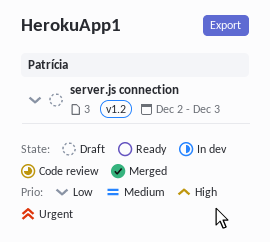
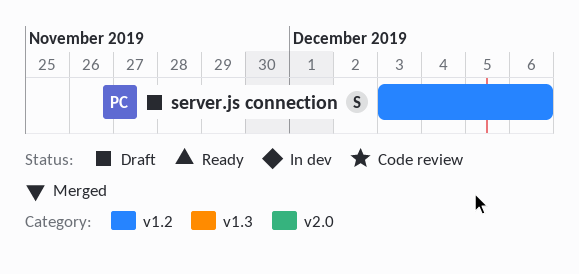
server.js connection, start: Dec 2 -> Dec 3
server.js connection, due: Dec 3 -> Dec 6

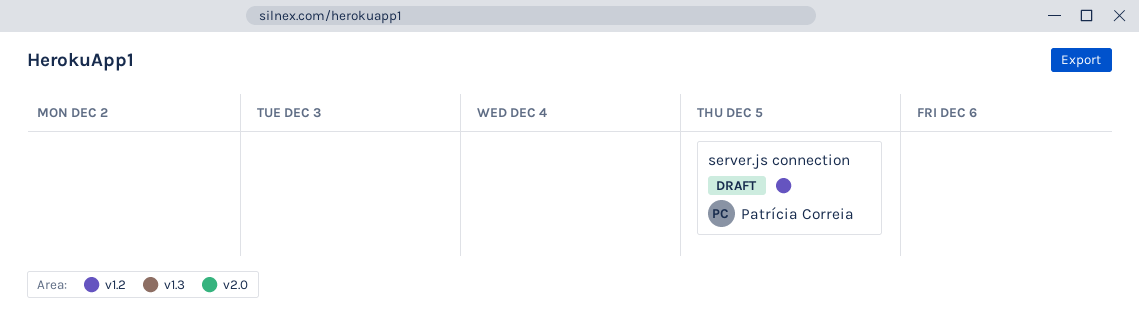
server.js connection, due: Dec 6 -> Dec 5

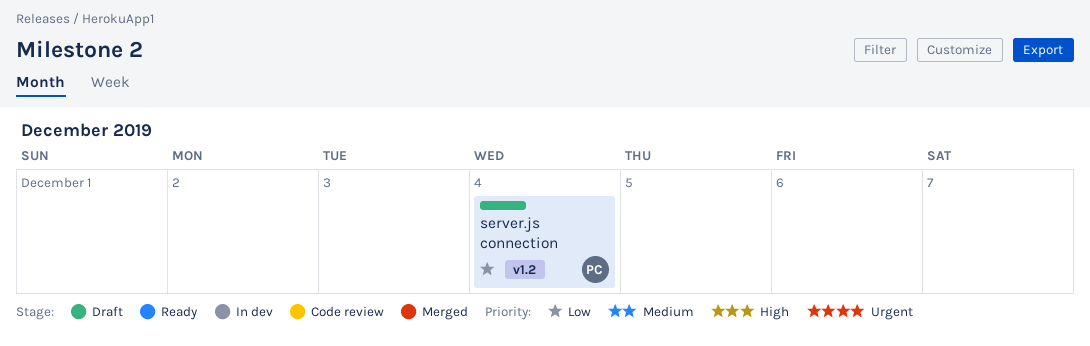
server.js connection, due: Dec 5 -> Dec 4

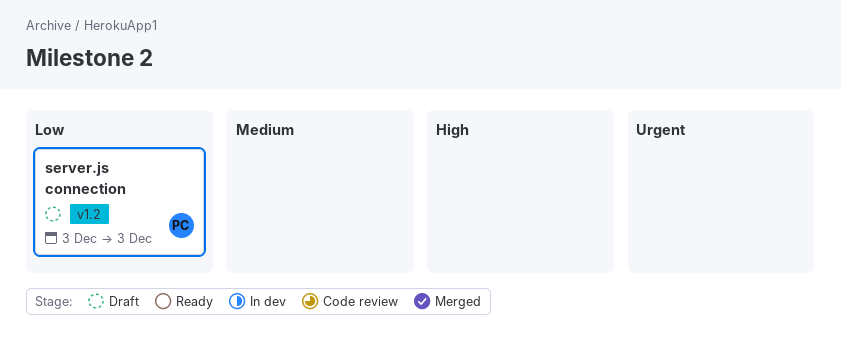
server.js connection, due: Dec 4 -> Dec 3

